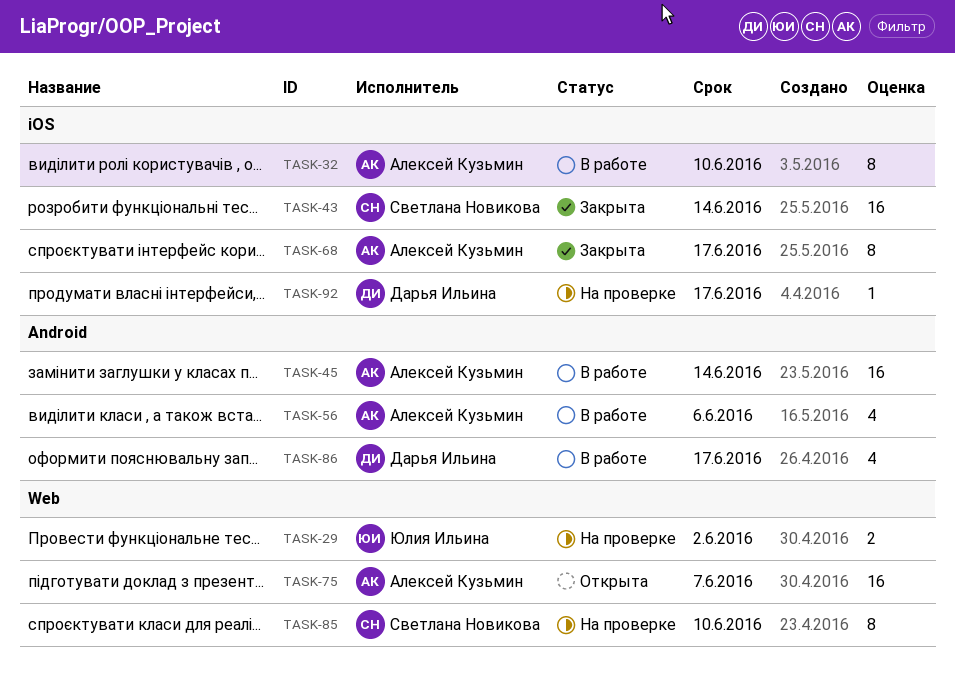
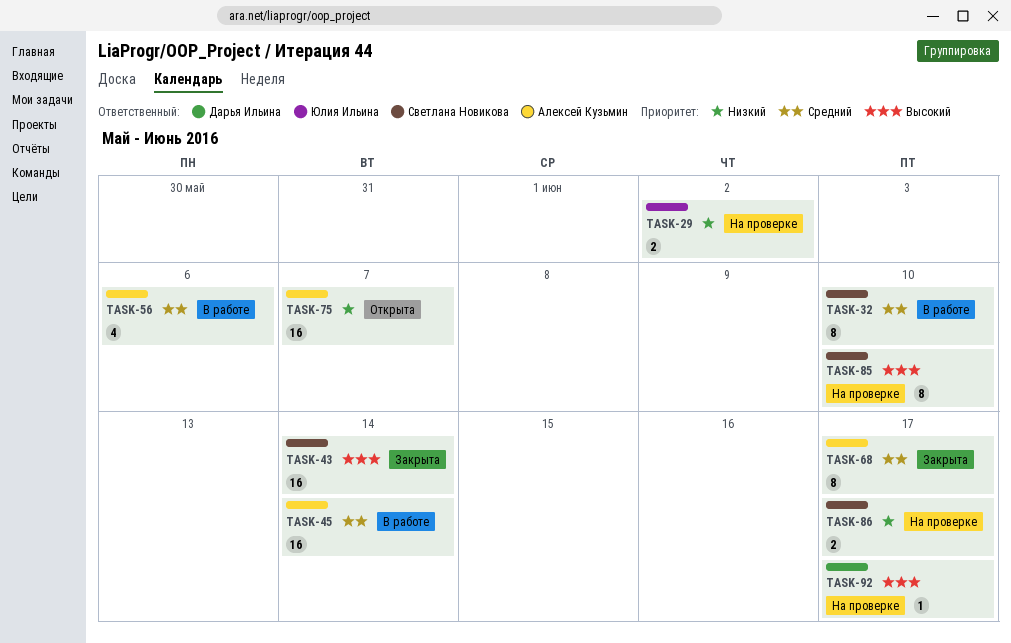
TASK-32, owner: Алексей Кузьмин -> Светлана Новикова
TASK-86, status: В работе -> На проверке
TASK-86, owner: Дарья Ильина -> Светлана Новикова
TASK-86, estimate: 4 -> 2

